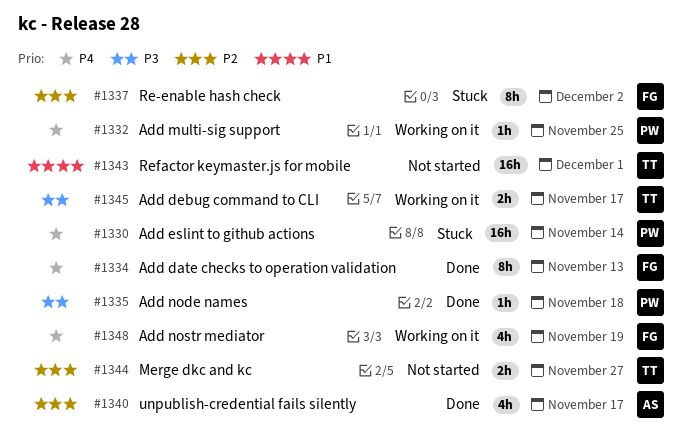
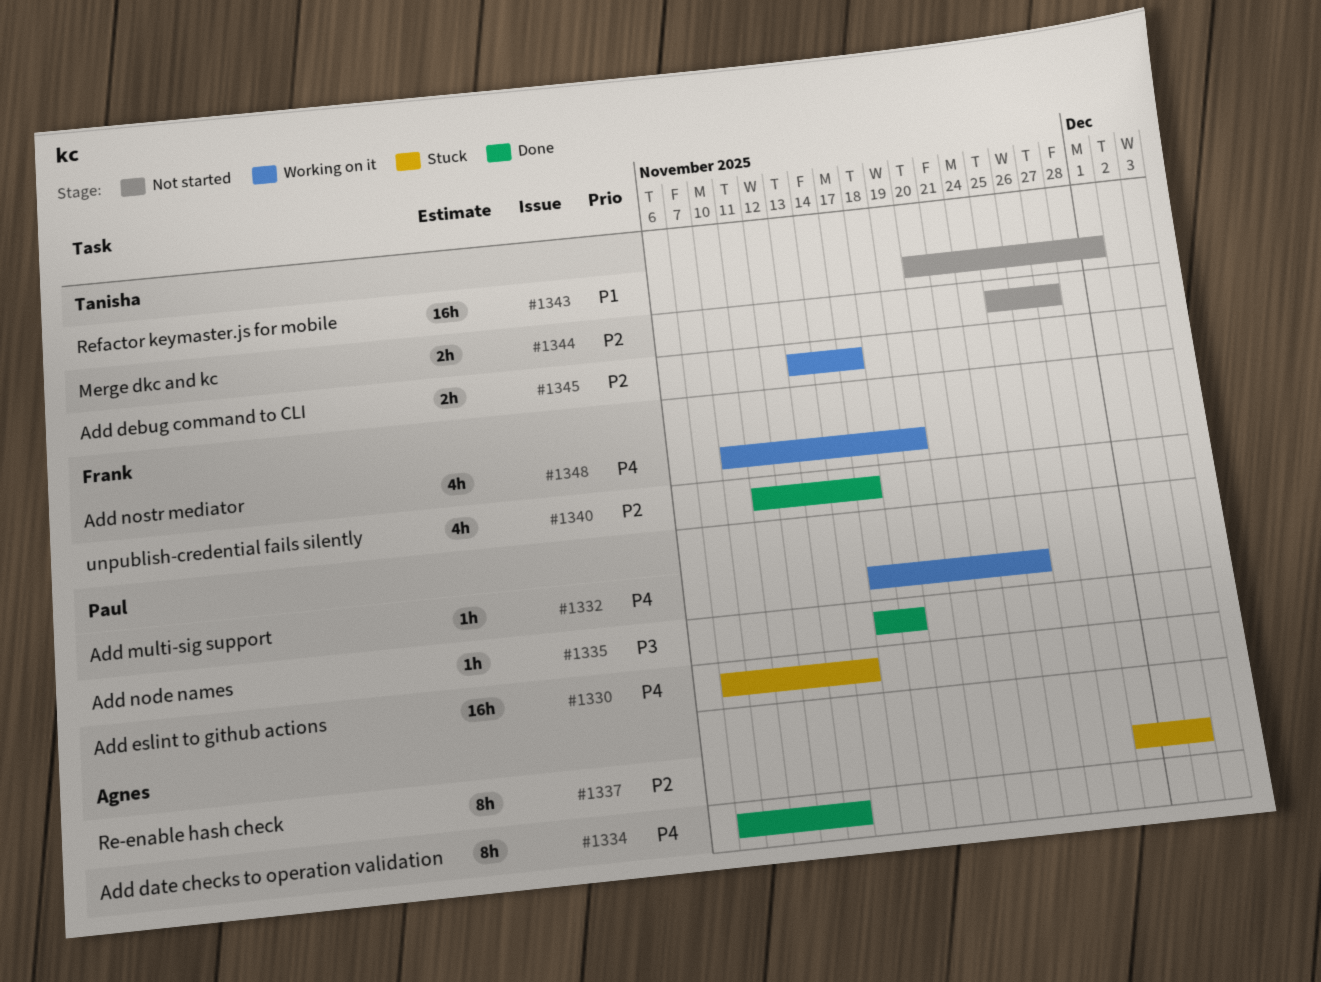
#1334, owner: Frank -> Agnes
#1337, owner: Frank -> Agnes
#1340, owner: Agnes -> Frank
#1345, priority: P3 -> P2

